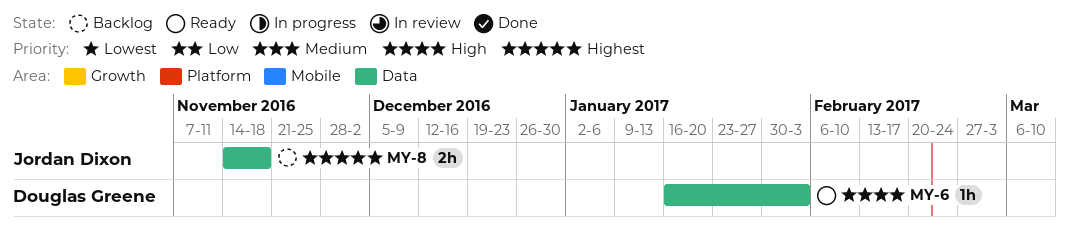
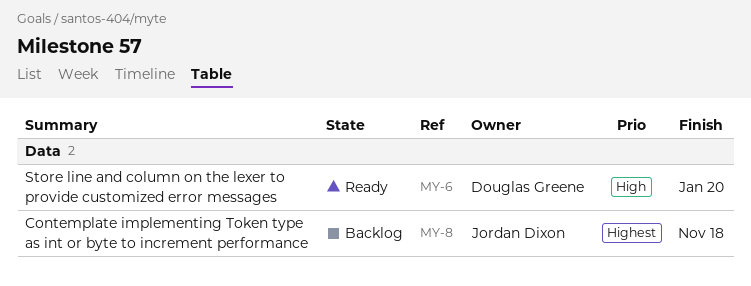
MY-6, due: Feb 3 -> Jan 20

